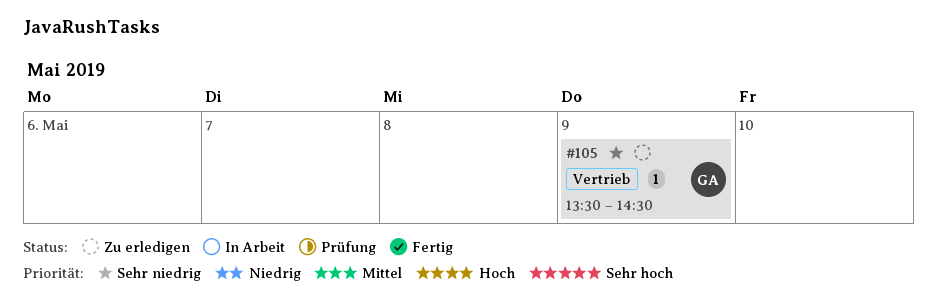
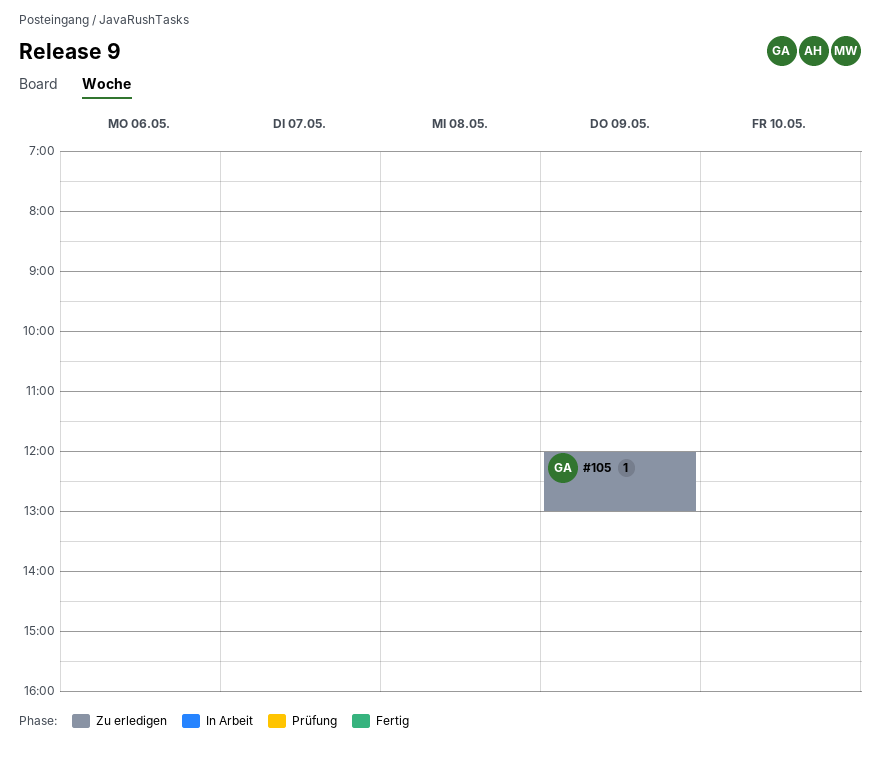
#105, begins: 13:30 -> 12:00
#105, ends: 14:30 -> 13:00

